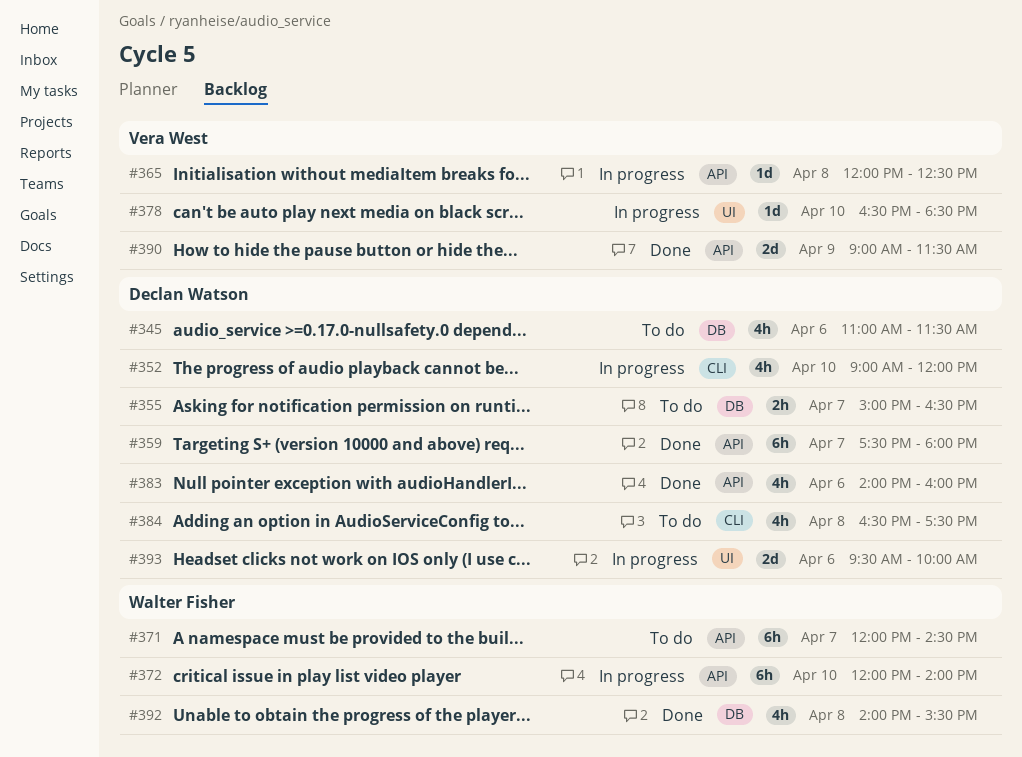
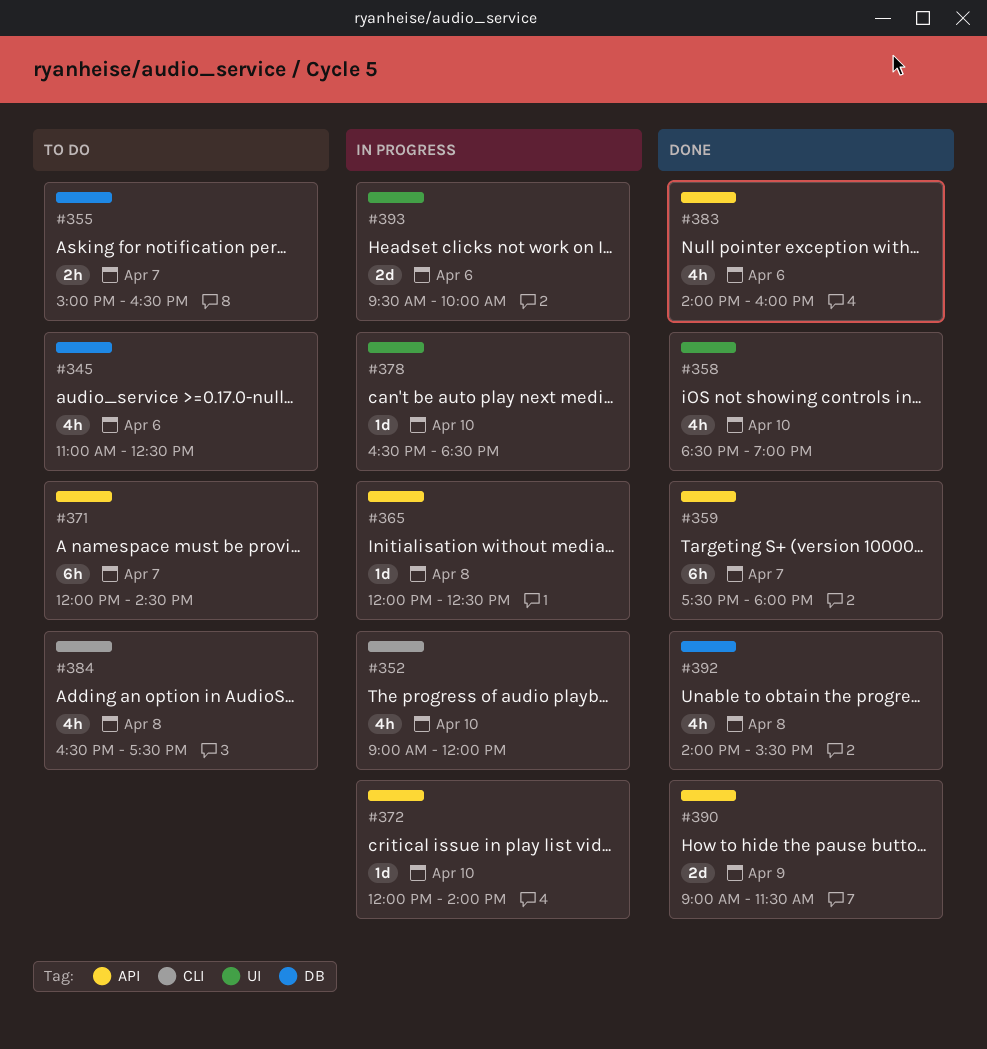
#345, ends: 11:30 -> 12:30
#358: none -> present
#372, estimate: 6h -> 1d

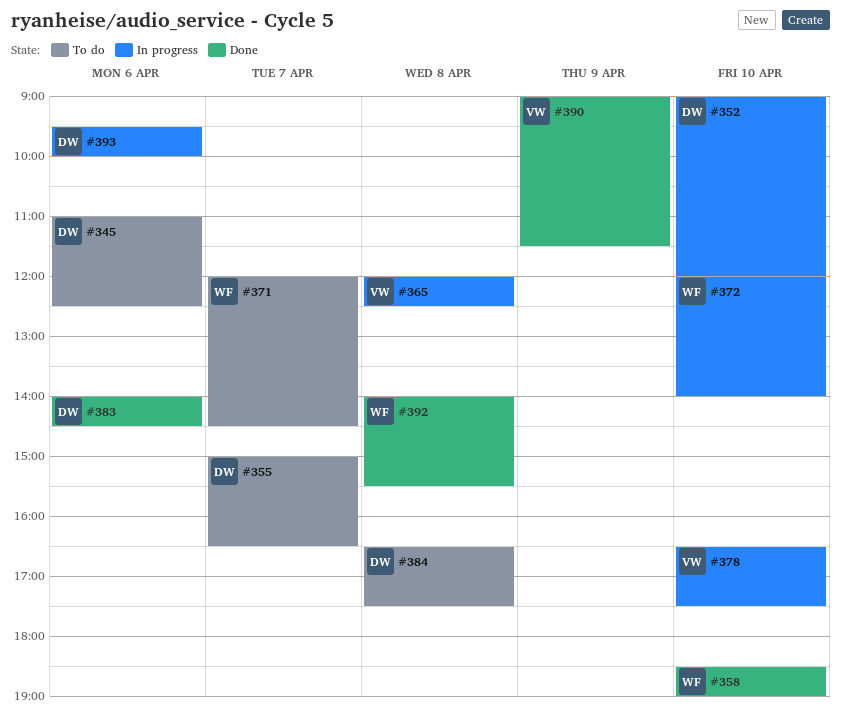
#359: present -> none
#378, ends: 18:30 -> 17:30
#383, ends: 16:00 -> 14:30

